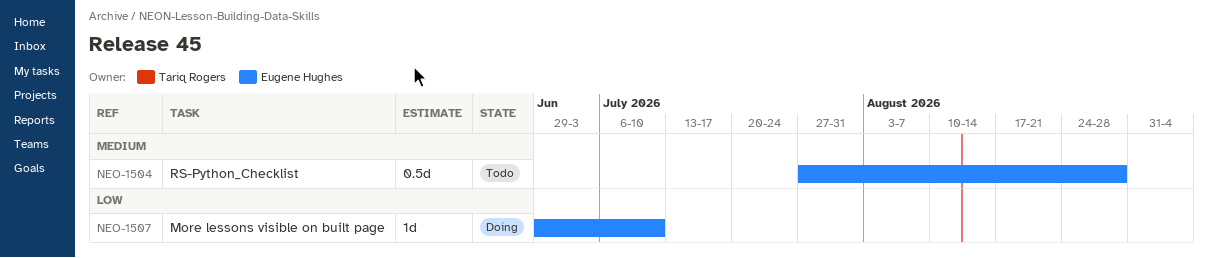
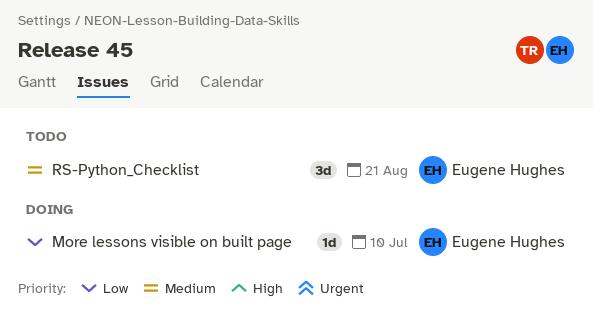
RS-Python_Checklist, estimate: 0.5d -> 3d
RS-Python_Checklist, due: Aug 28 -> Aug 21

